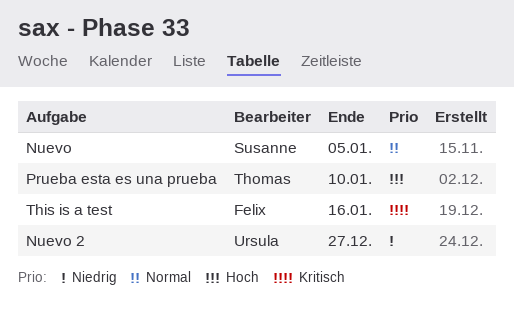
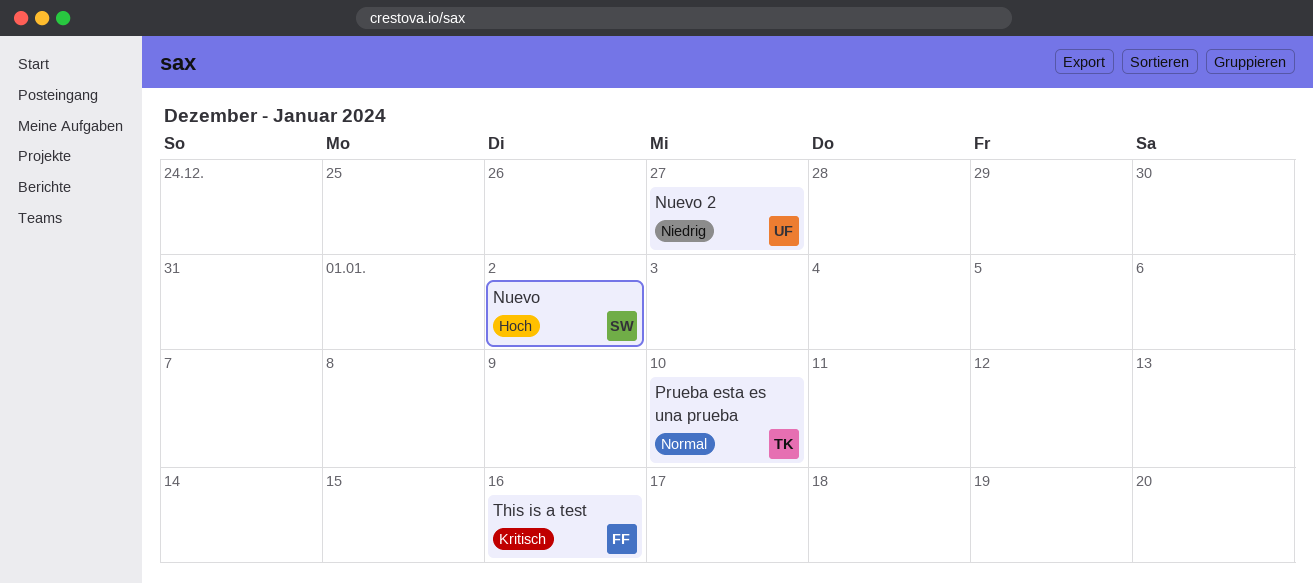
Nuevo, priority: Normal -> Hoch
Nuevo, due: Jan 5 -> Jan 2
Prueba esta es una prueba, priority: Hoch -> Normal

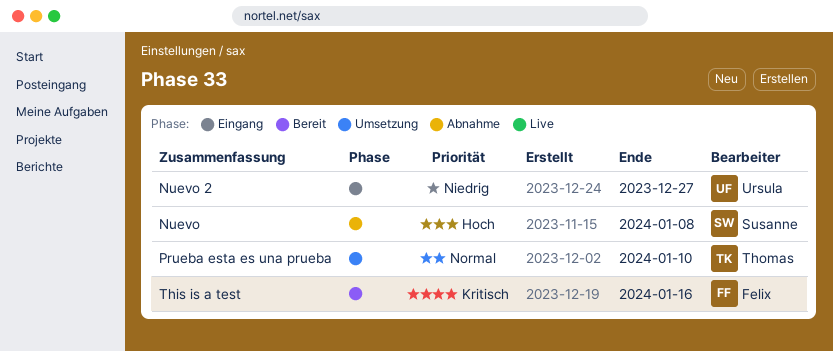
Nuevo, due: Jan 2 -> Jan 8

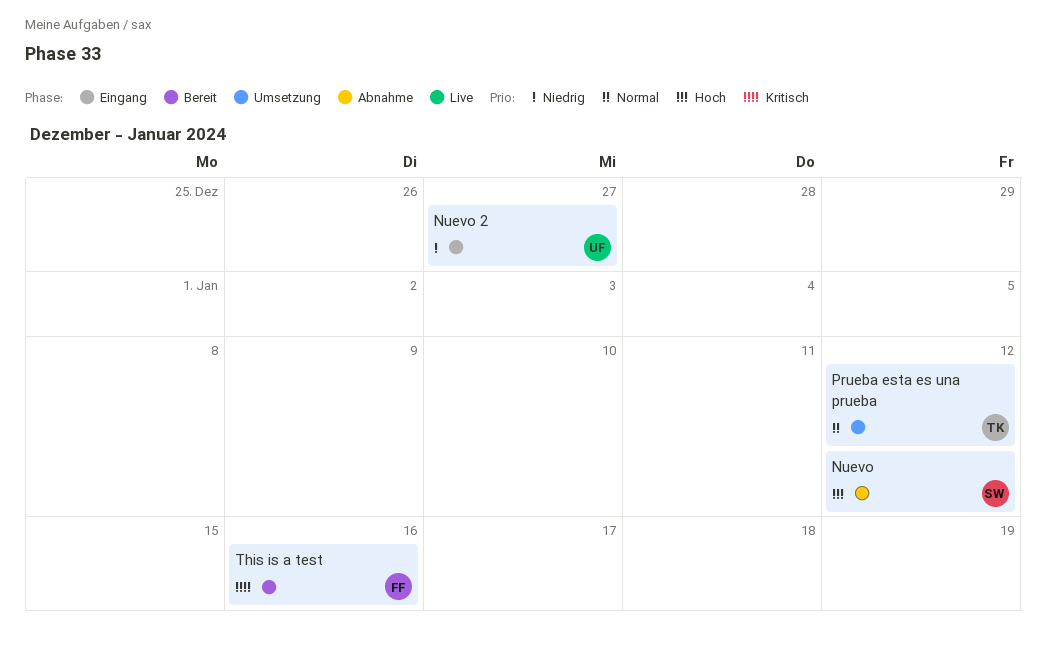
Nuevo, due: Jan 8 -> Jan 12
Prueba esta es una prueba, due: Jan 10 -> Jan 12

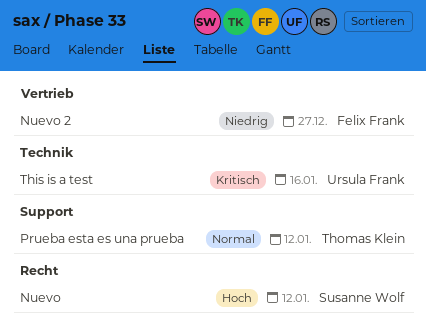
Nuevo 2, owner: Ursula Frank -> Felix Frank
This is a test, owner: Felix Frank -> Ursula Frank

